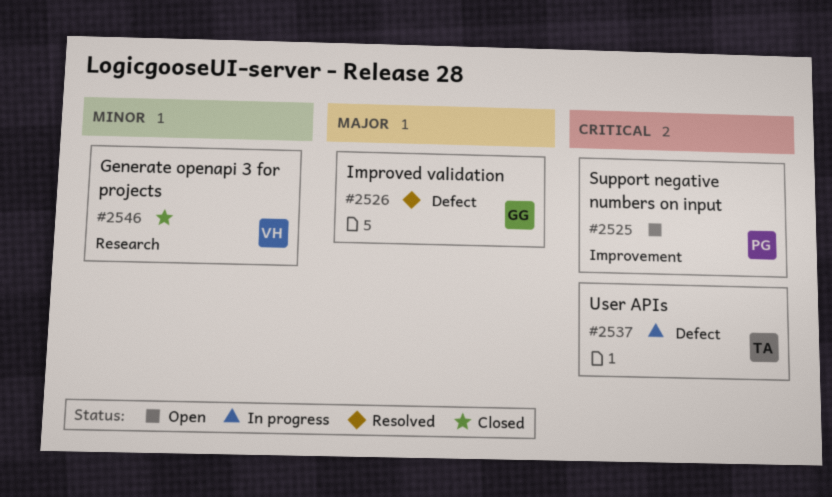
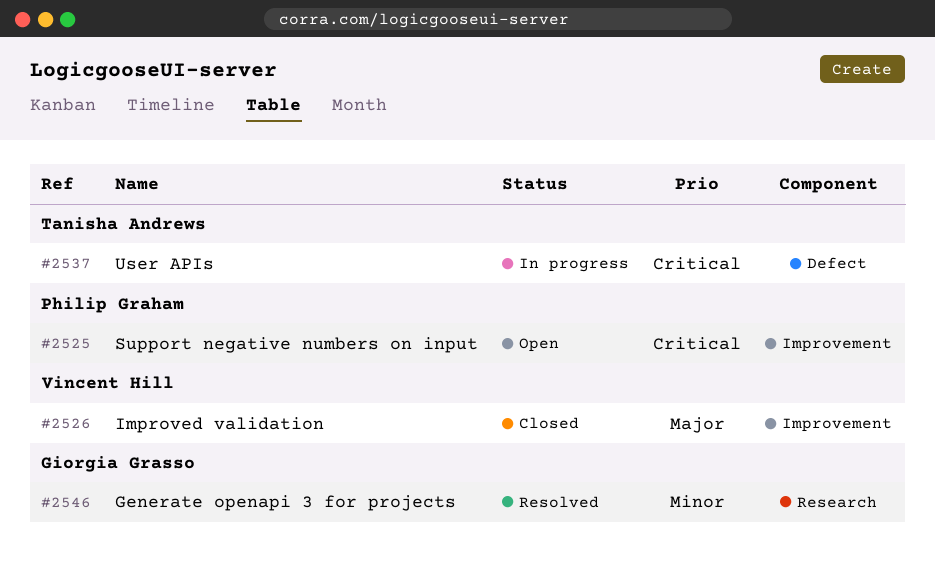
#2526, status: Resolved -> Closed
#2526, owner: Giorgia Grasso -> Vincent Hill
#2526, label: Defect -> Improvement
#2546, status: Closed -> Resolved
#2546, owner: Vincent Hill -> Giorgia Grasso

